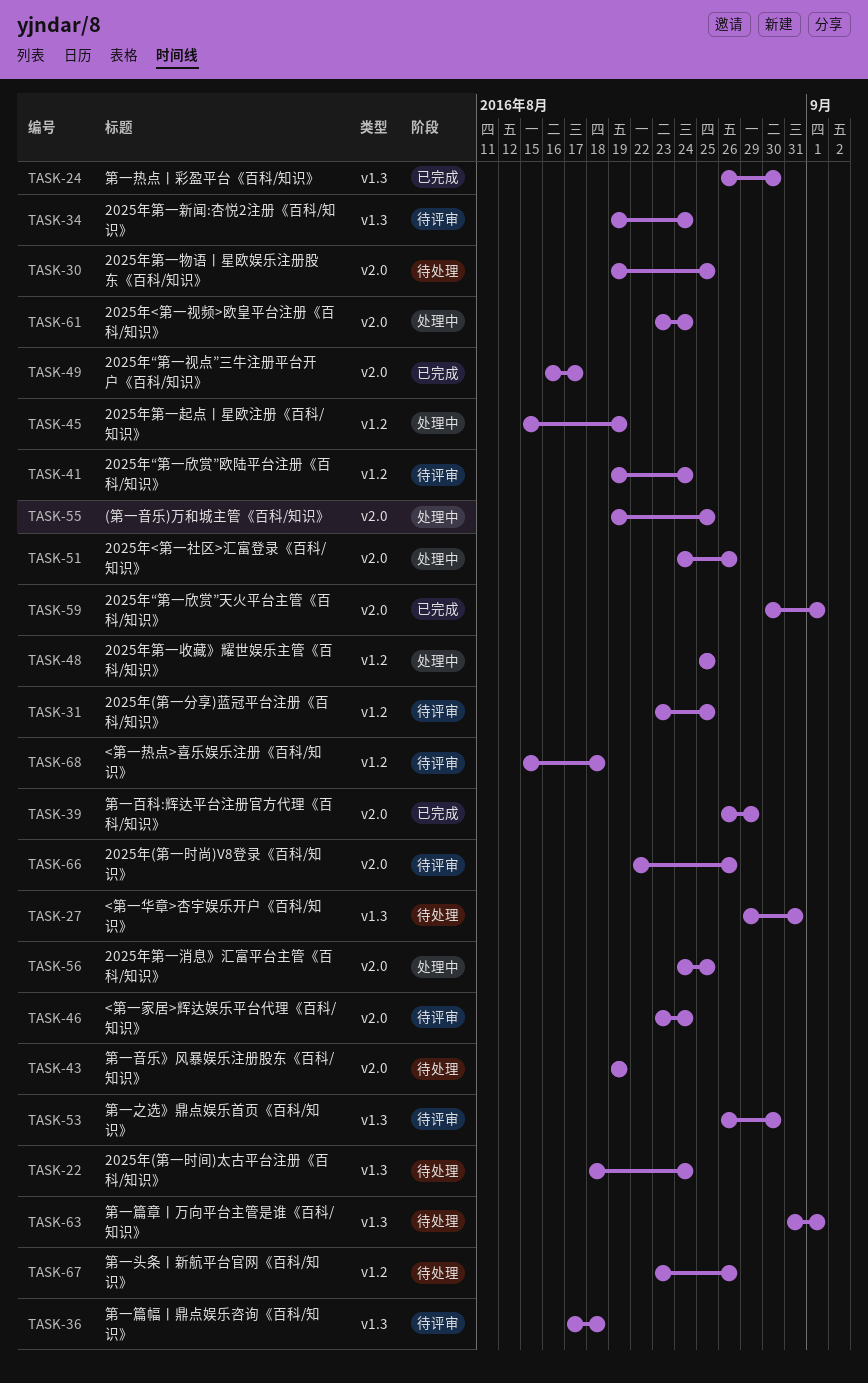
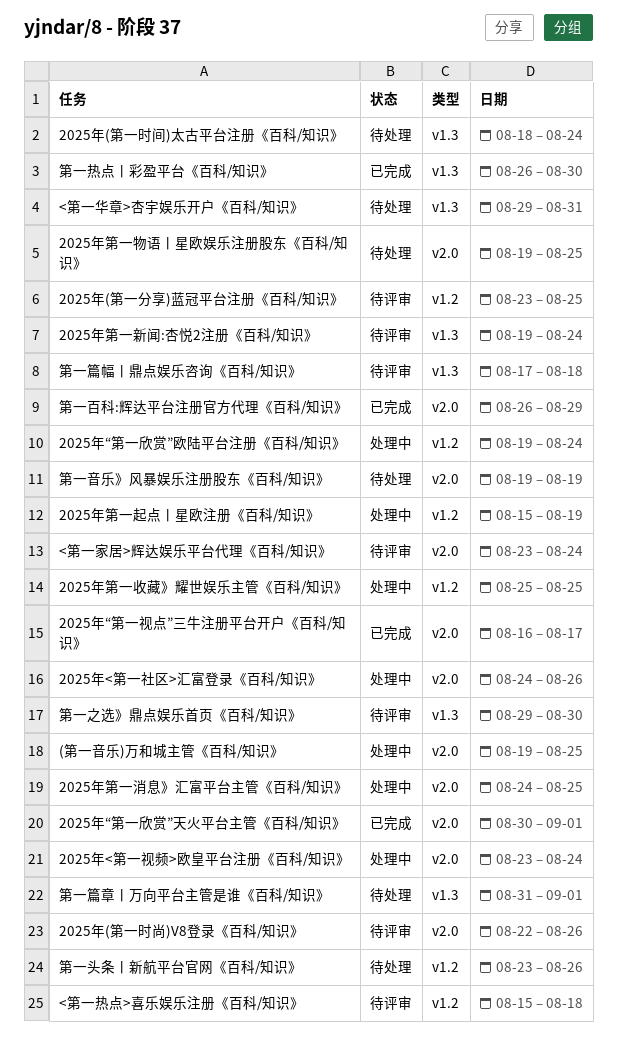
2025年“第一欣赏”欧陆平台注册《百科/知识》, status: 待评审 -> 处理中
第一之选》鼎点娱乐首页《百科/知识》, start: Aug 26 -> Aug 29

